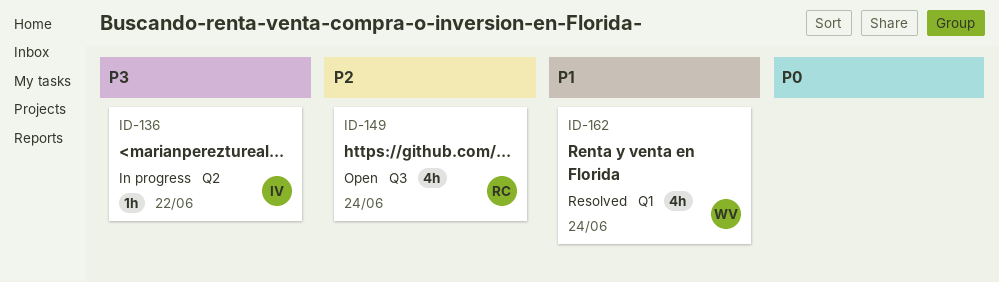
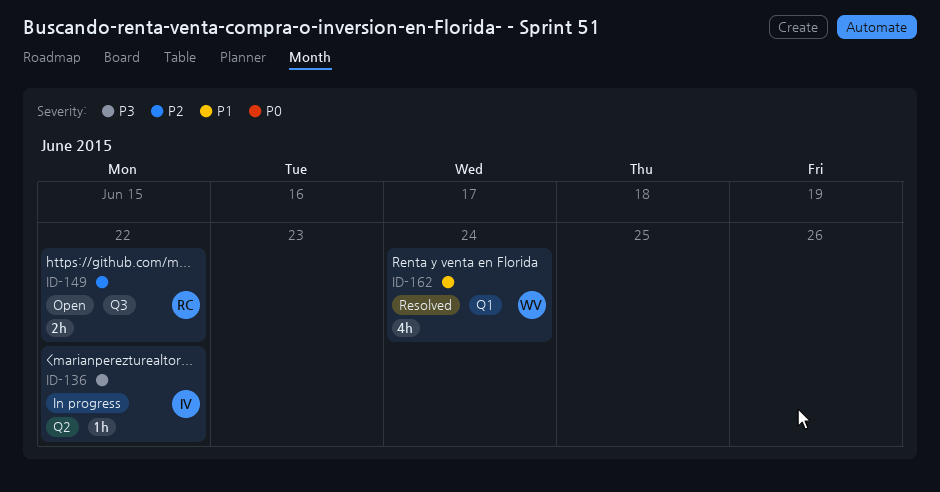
ID-149, estimate: 4h -> 2h
ID-149, due: Jun 24 -> Jun 22

